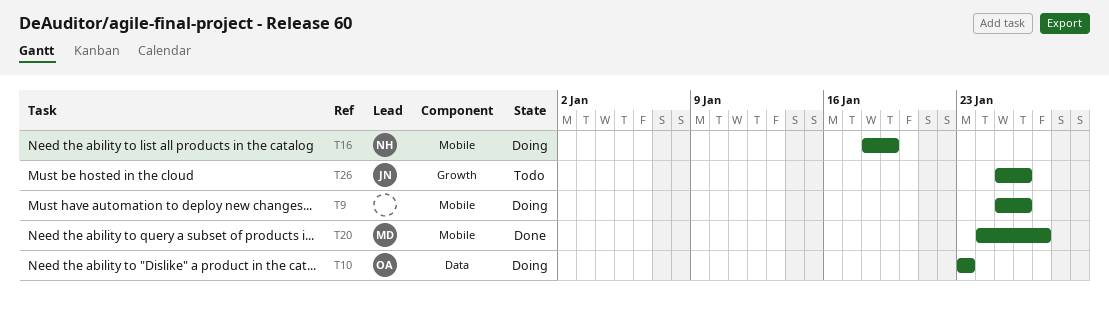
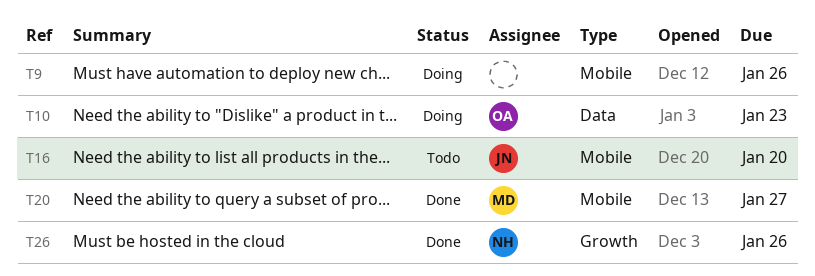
T16, status: Doing -> Todo
T16, owner: NH -> JN
T16, due: Jan 19 -> Jan 20
T26, status: Todo -> Done
T26, owner: JN -> NH

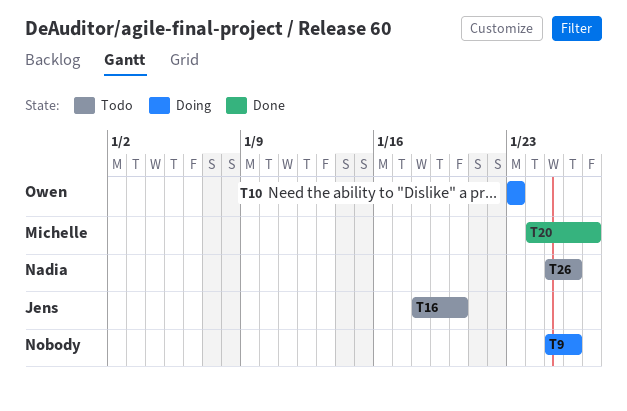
T26, status: Done -> Todo

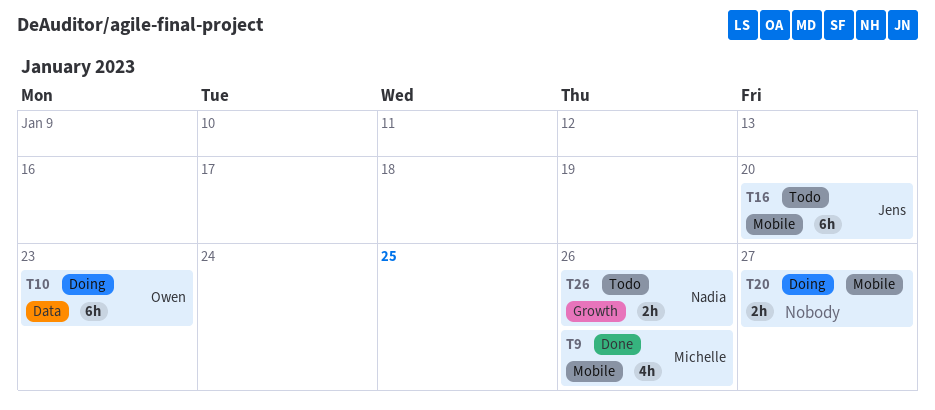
T9, status: Doing -> Done
T9, owner: none -> Michelle
T20, status: Done -> Doing
T20, owner: Michelle -> none

